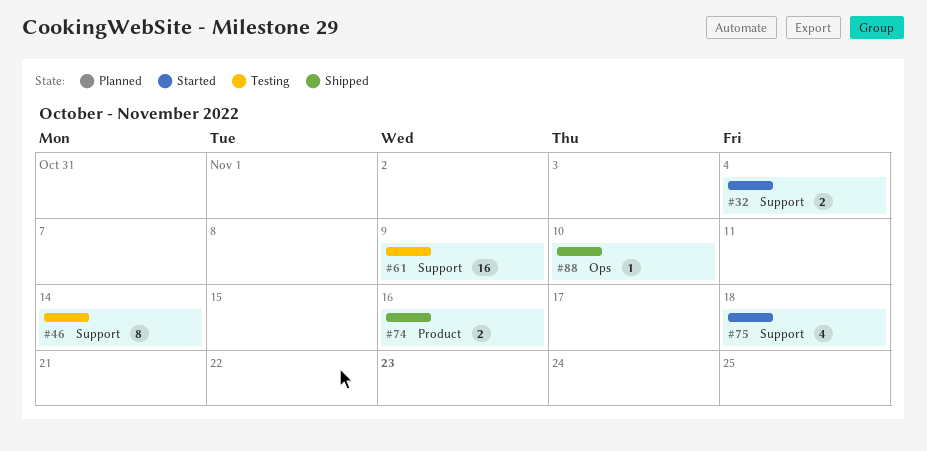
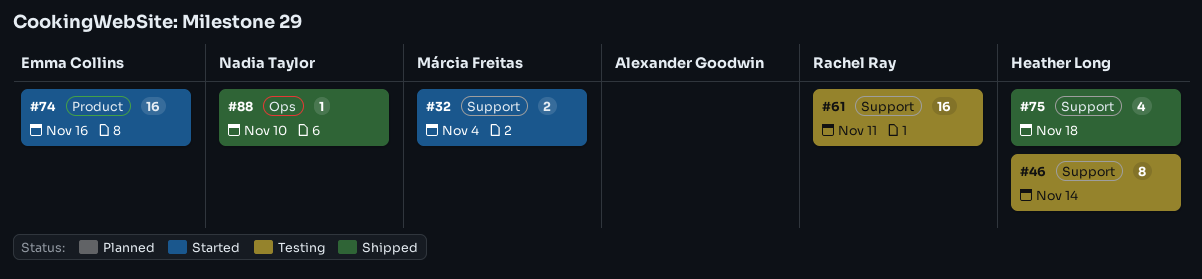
#61, due: Nov 9 -> Nov 11
#74, status: Shipped -> Started
#74, estimate: 2 -> 16
#75, status: Started -> Shipped

